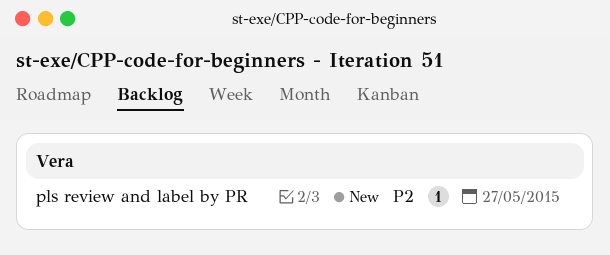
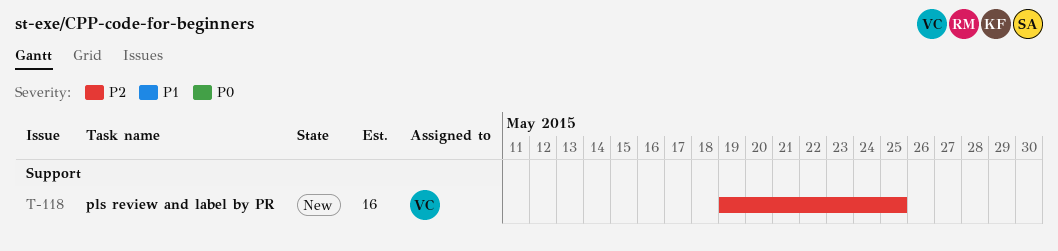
pls review and label by PR, estimate: 1 -> 16
pls review and label by PR, due: May 27 -> May 25

